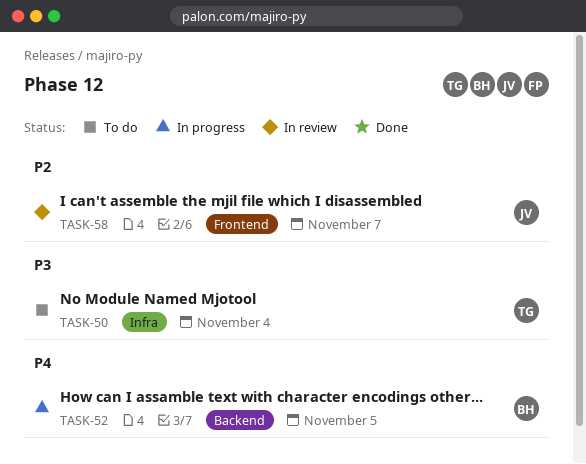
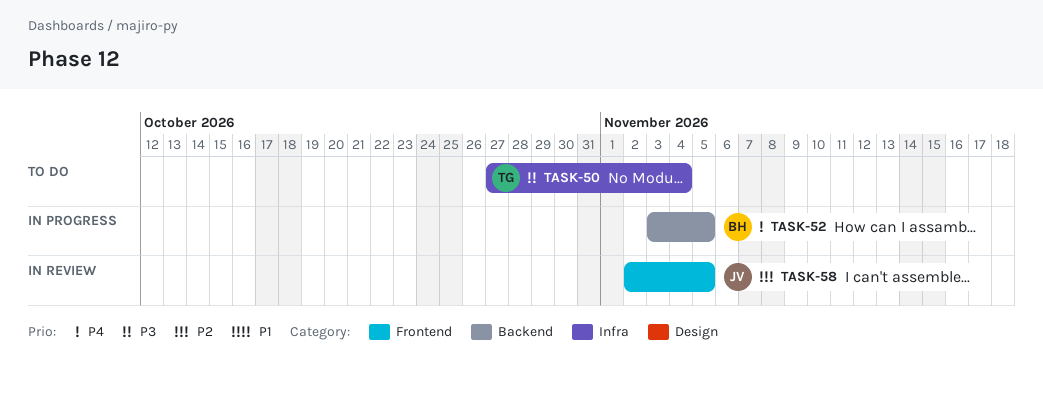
TASK-58, due: Nov 7 -> Nov 5

